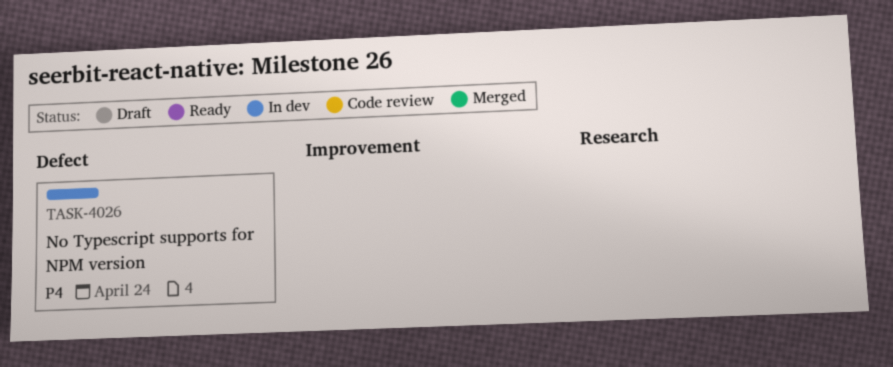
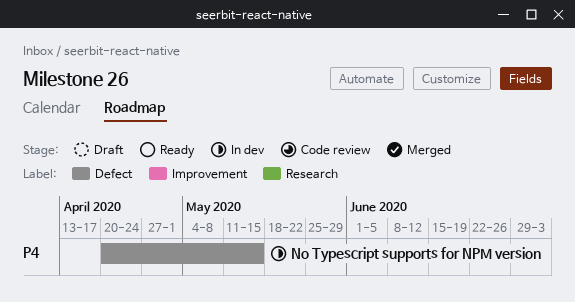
No Typescript supports for NPM version, due: Apr 24 -> May 15

